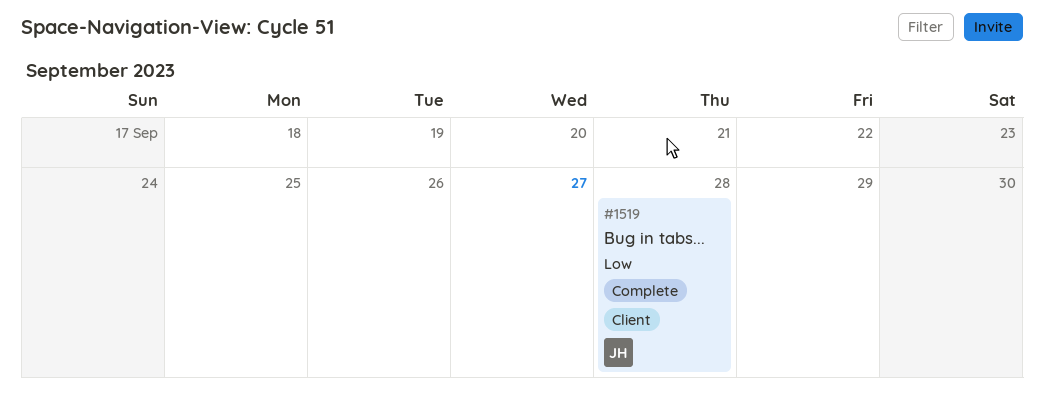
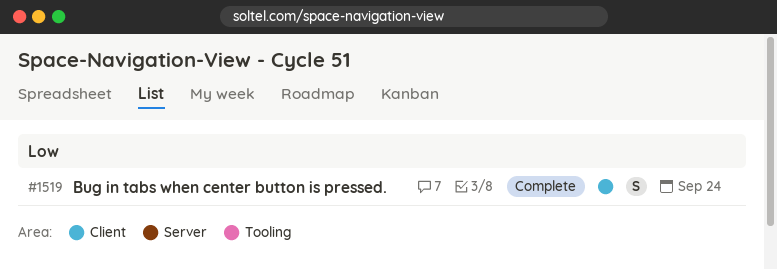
#1519, due: Sep 28 -> Sep 24

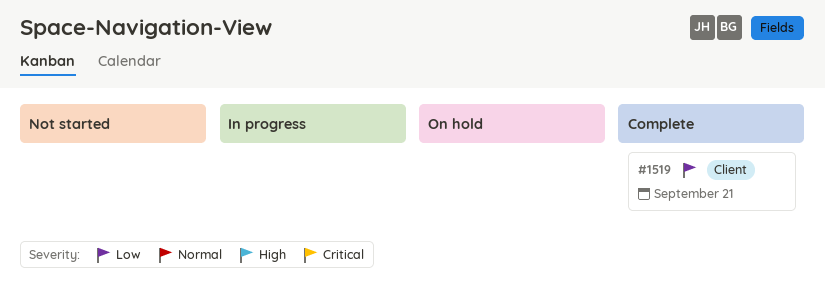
#1519, due: Sep 24 -> Sep 21

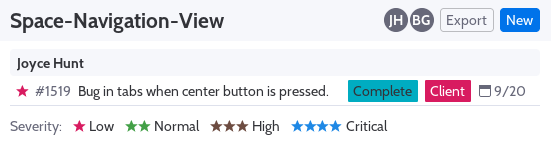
#1519, due: Sep 21 -> Sep 20

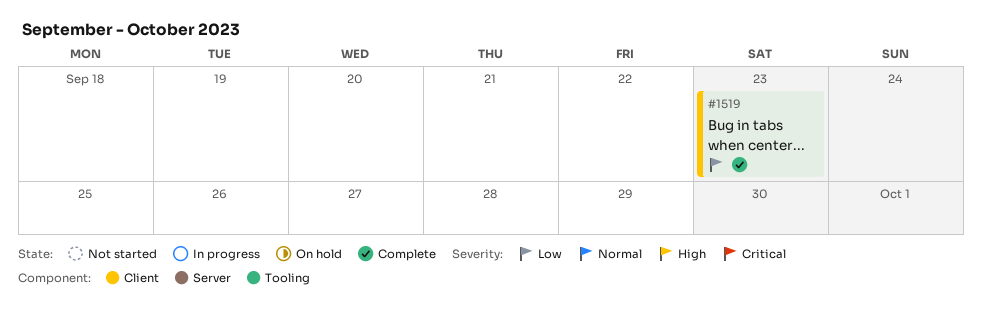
#1519, due: Sep 20 -> Sep 23

